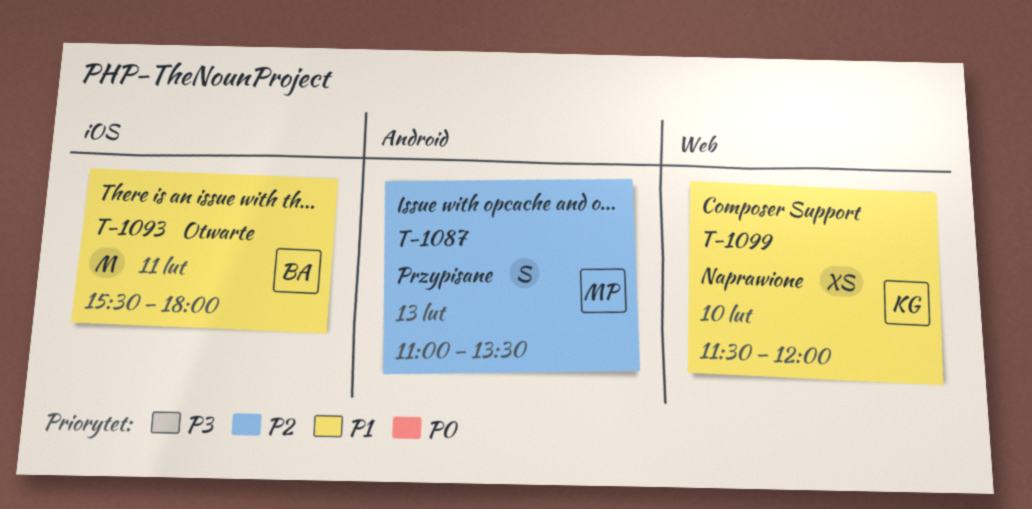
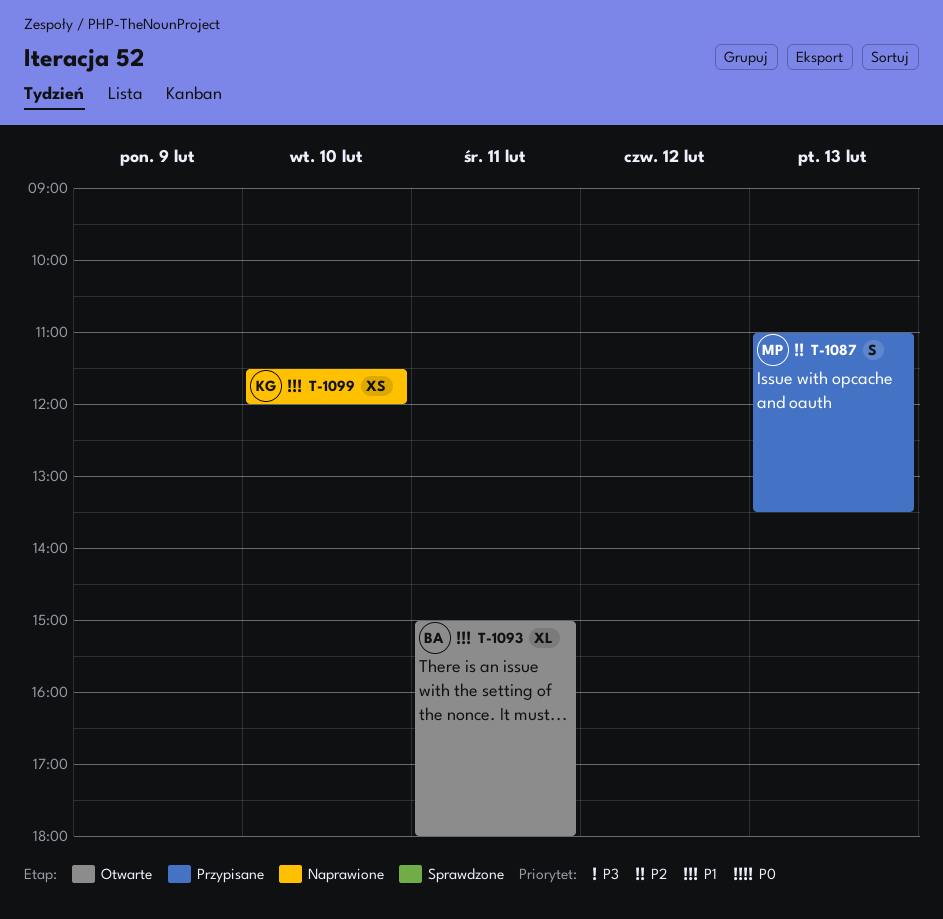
T-1093, estimate: M -> XL
T-1093, begins: 15:30 -> 15:00

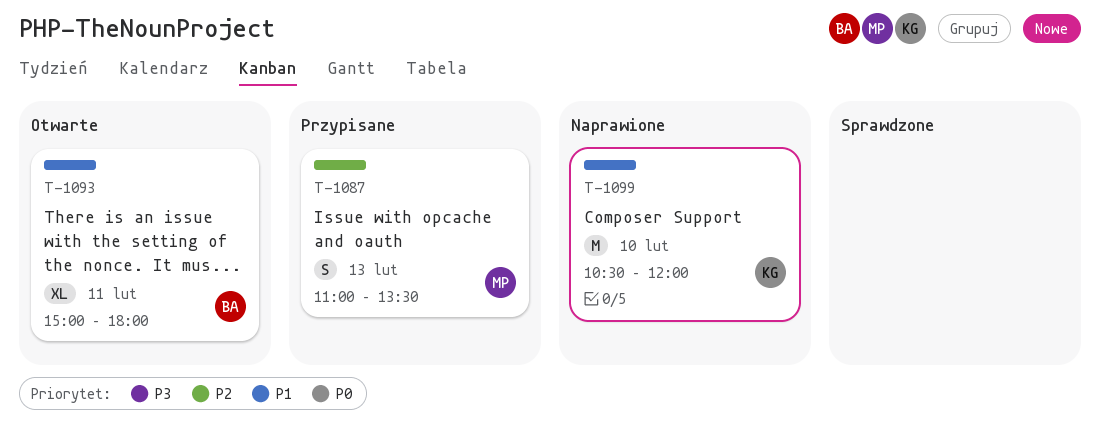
T-1099, estimate: XS -> M
T-1099, begins: 11:30 -> 10:30

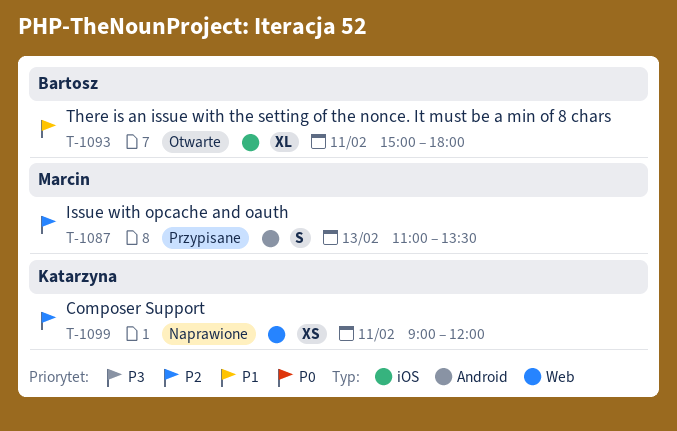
T-1099, priority: P1 -> P2
T-1099, estimate: M -> XS
T-1099, day: Feb 10 -> Feb 11
T-1099, begins: 10:30 -> 09:00

